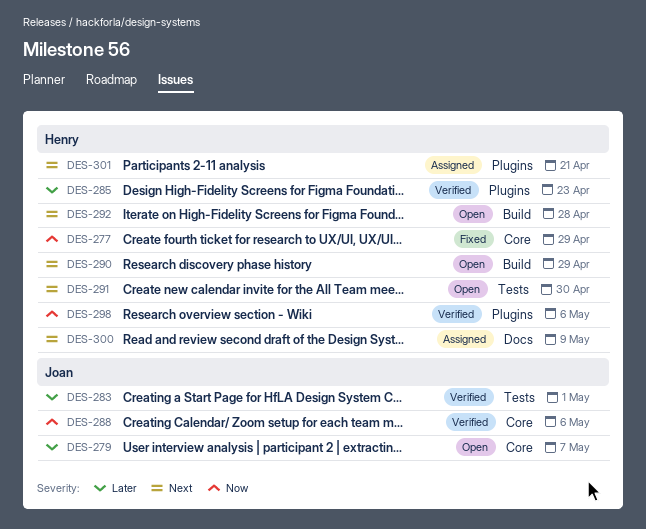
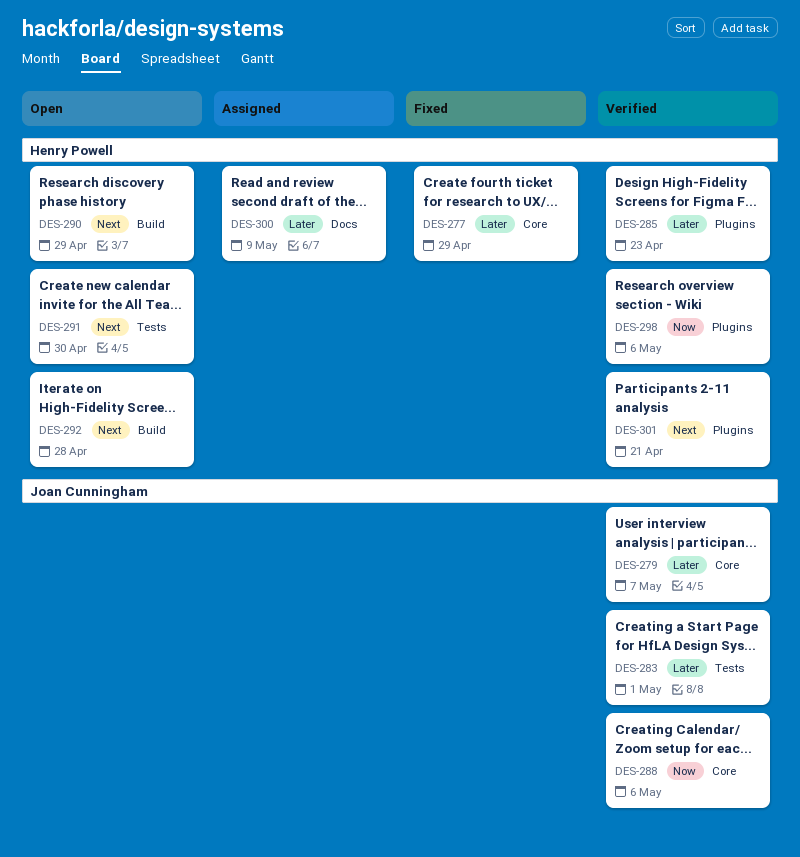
DES-277, priority: Now -> Later
DES-279, status: Open -> Verified
DES-300, priority: Next -> Later
DES-301, status: Assigned -> Verified

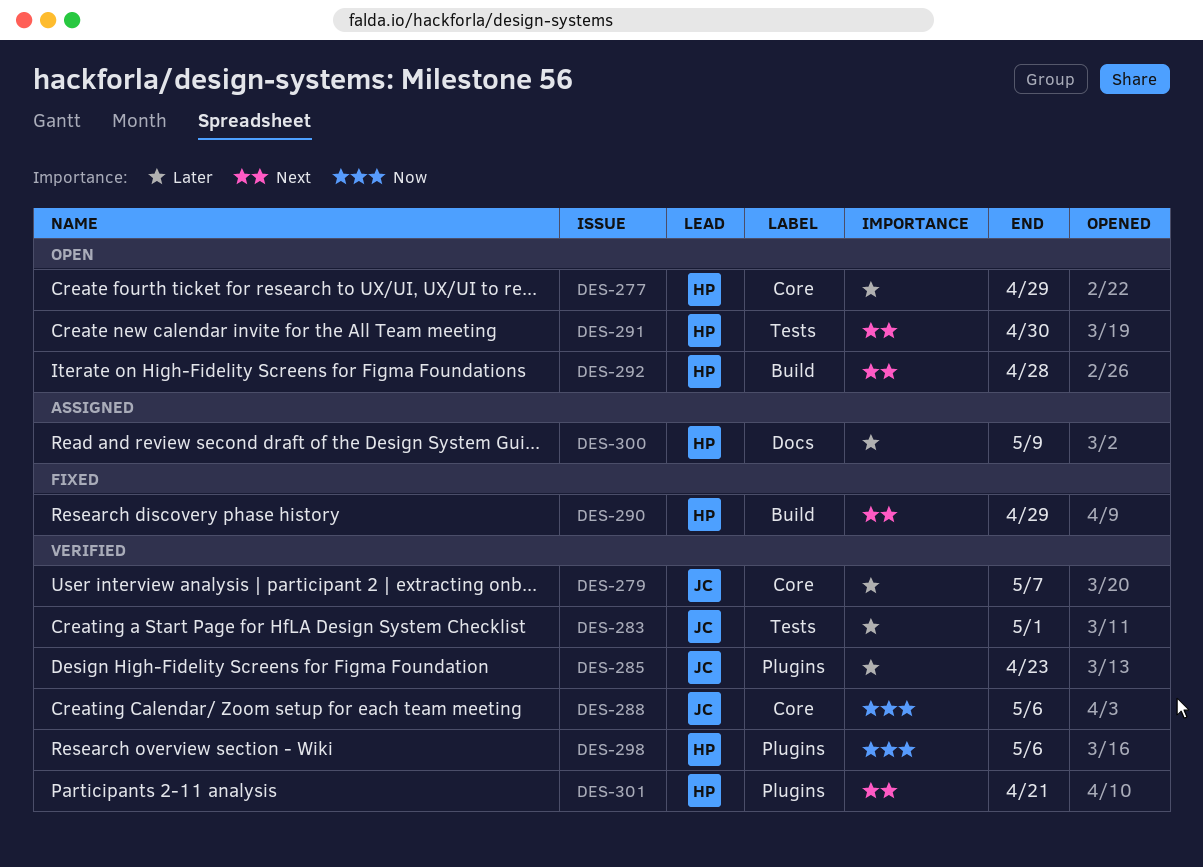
DES-277, status: Fixed -> Open
DES-285, owner: Henry Powell -> Joan Cunningham
DES-290, status: Open -> Fixed

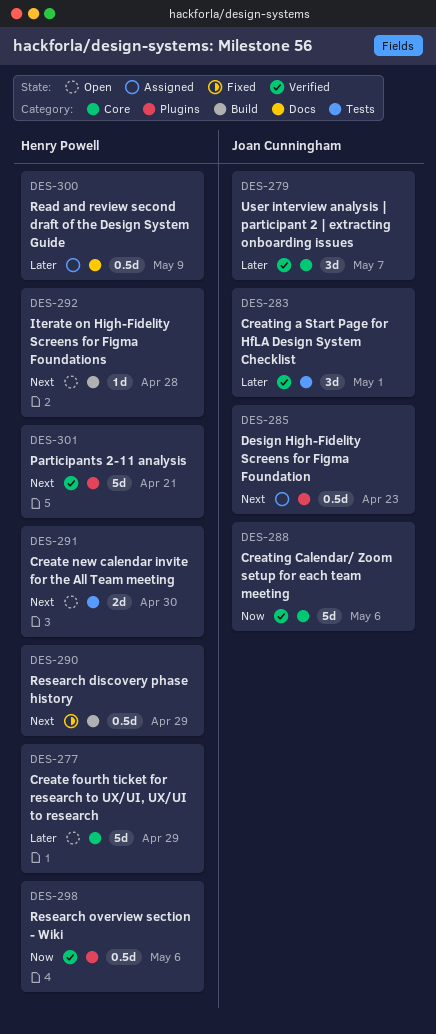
DES-285, status: Verified -> Assigned
DES-285, priority: Later -> Next

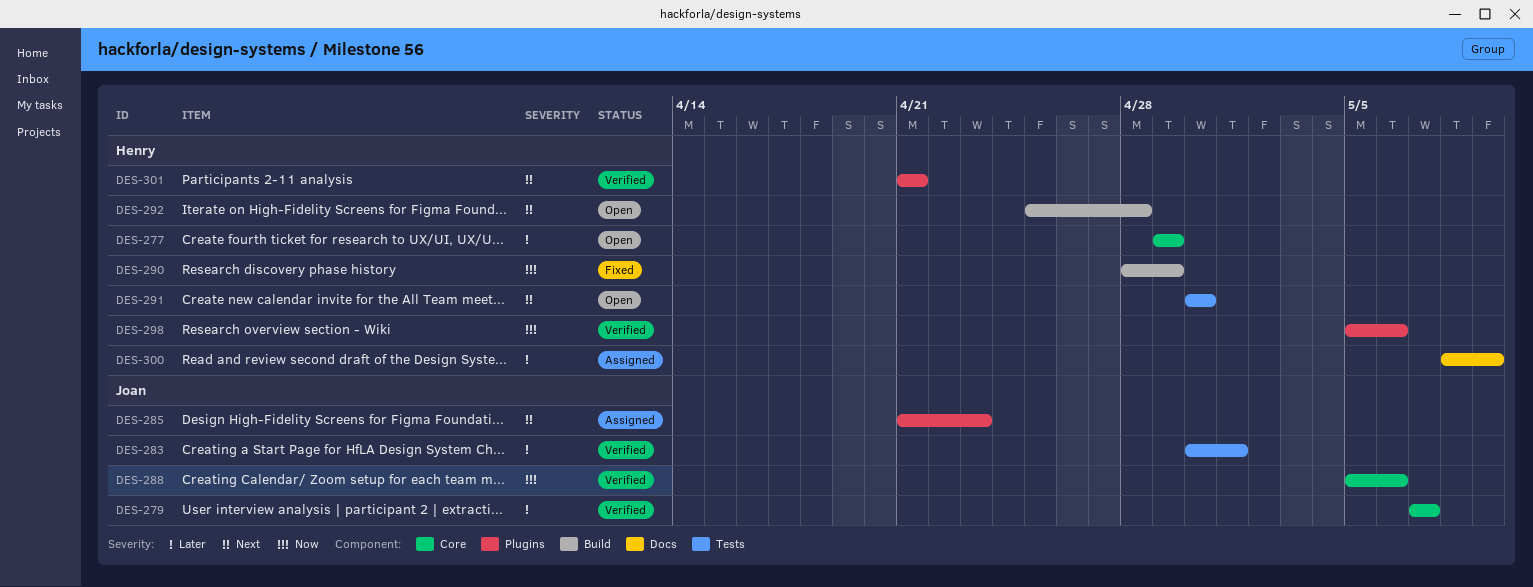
DES-290, priority: Next -> Now

